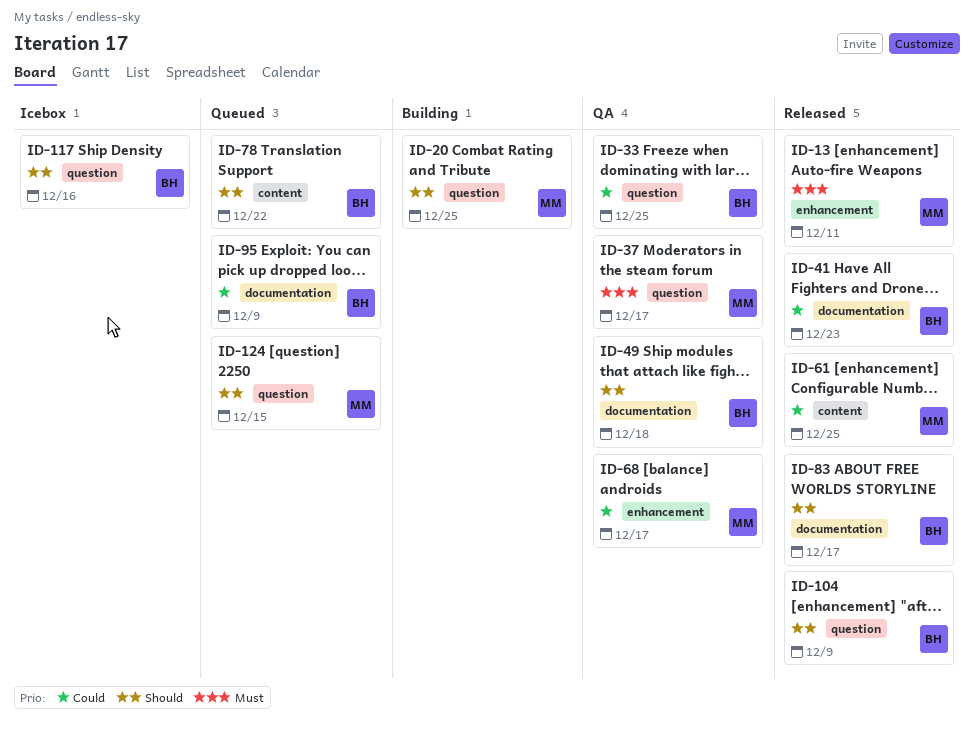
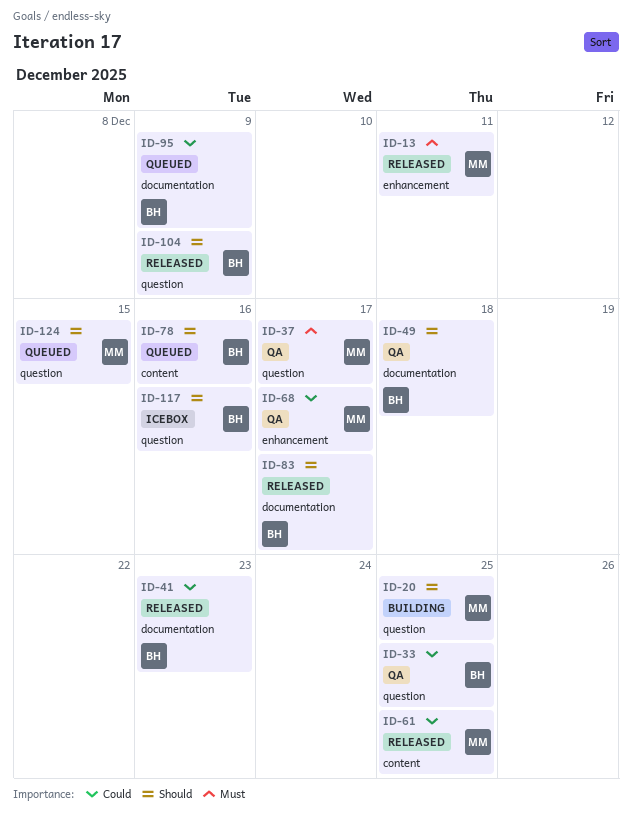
ID-78, due: Dec 22 -> Dec 16

